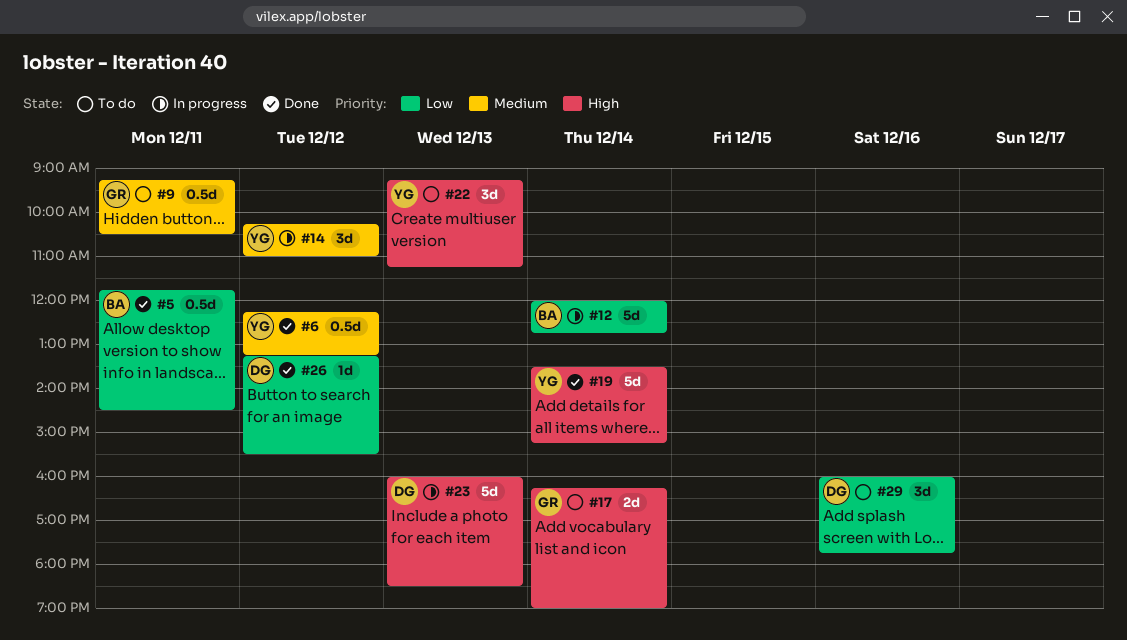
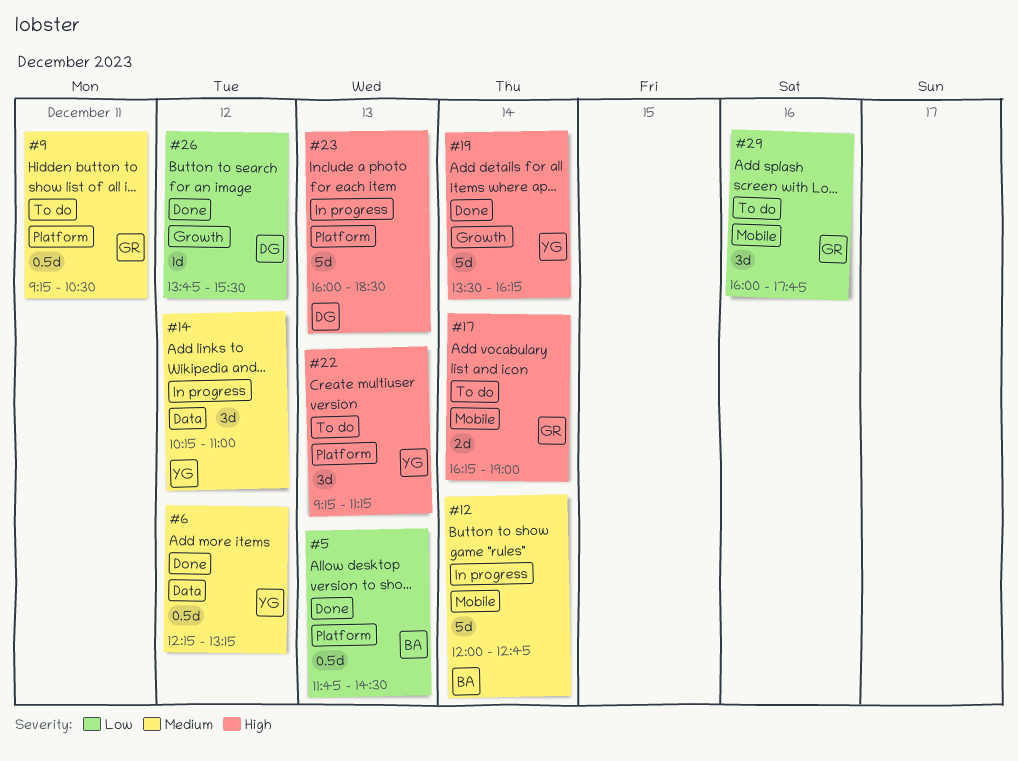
#5, day: Dec 11 -> Dec 13
#12, priority: Low -> Medium
#19, ends: 15:15 -> 16:15
#26, begins: 13:15 -> 13:45
#29, owner: DG -> GR

